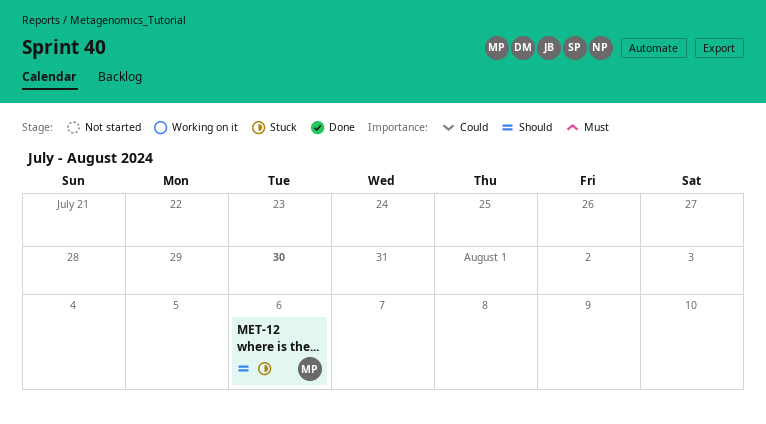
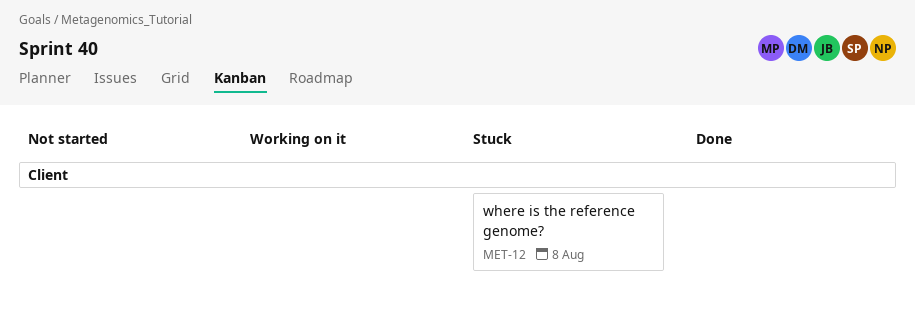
MET-12, due: Aug 6 -> Aug 8

